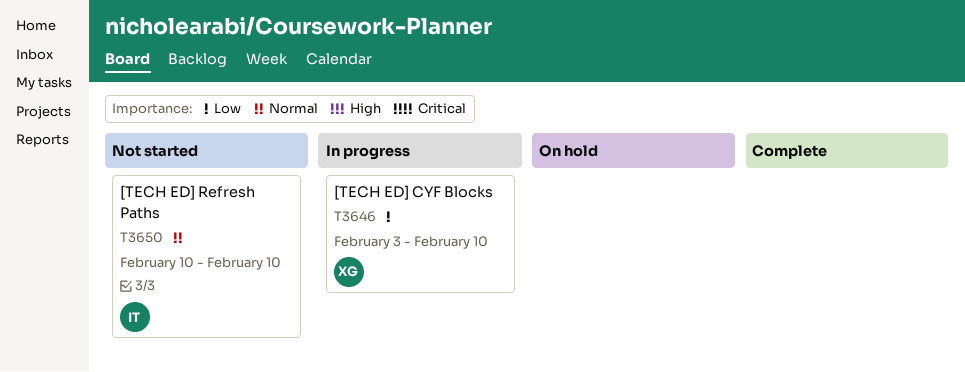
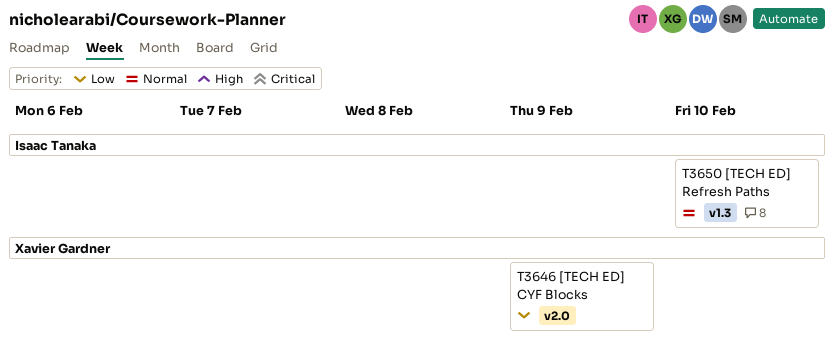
T3646, due: Feb 10 -> Feb 9

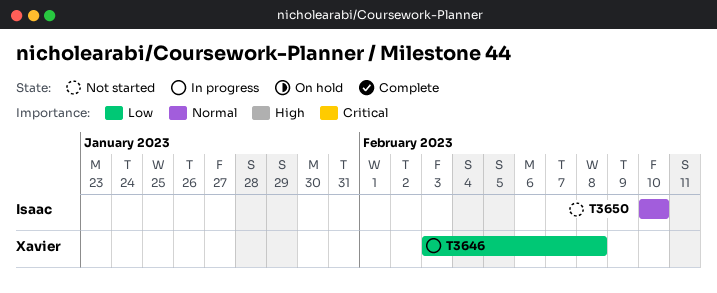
T3646, due: Feb 9 -> Feb 8

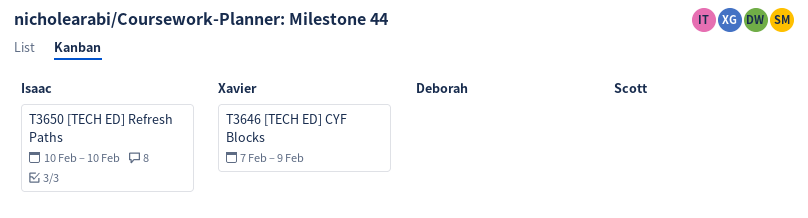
T3646, start: Feb 3 -> Feb 7
T3646, due: Feb 8 -> Feb 9

